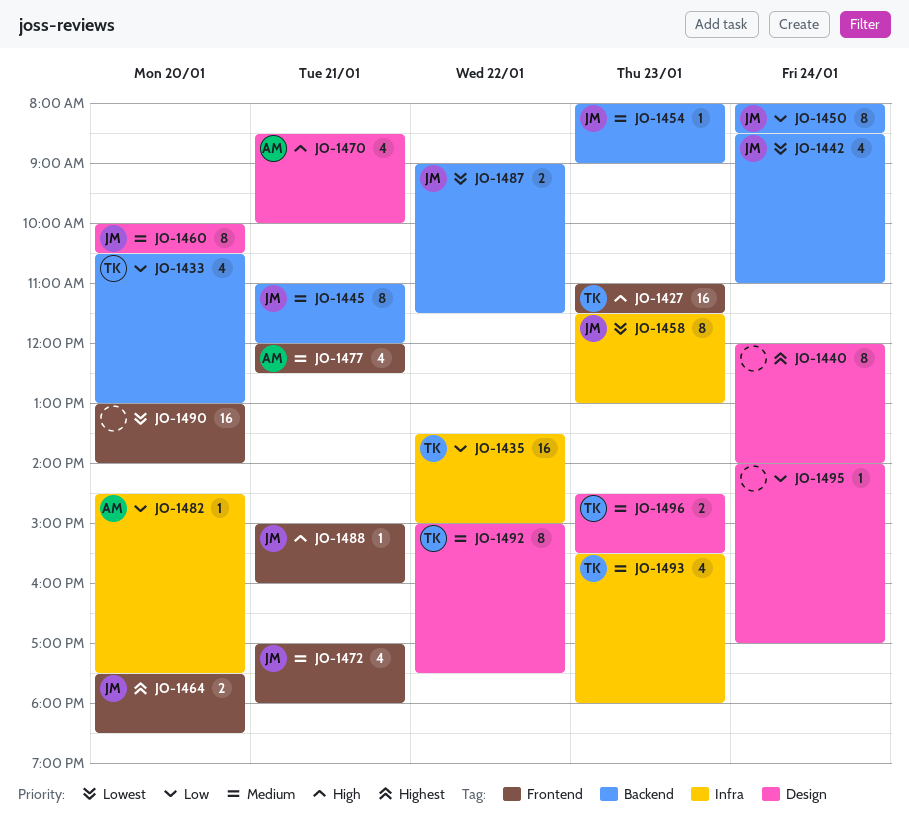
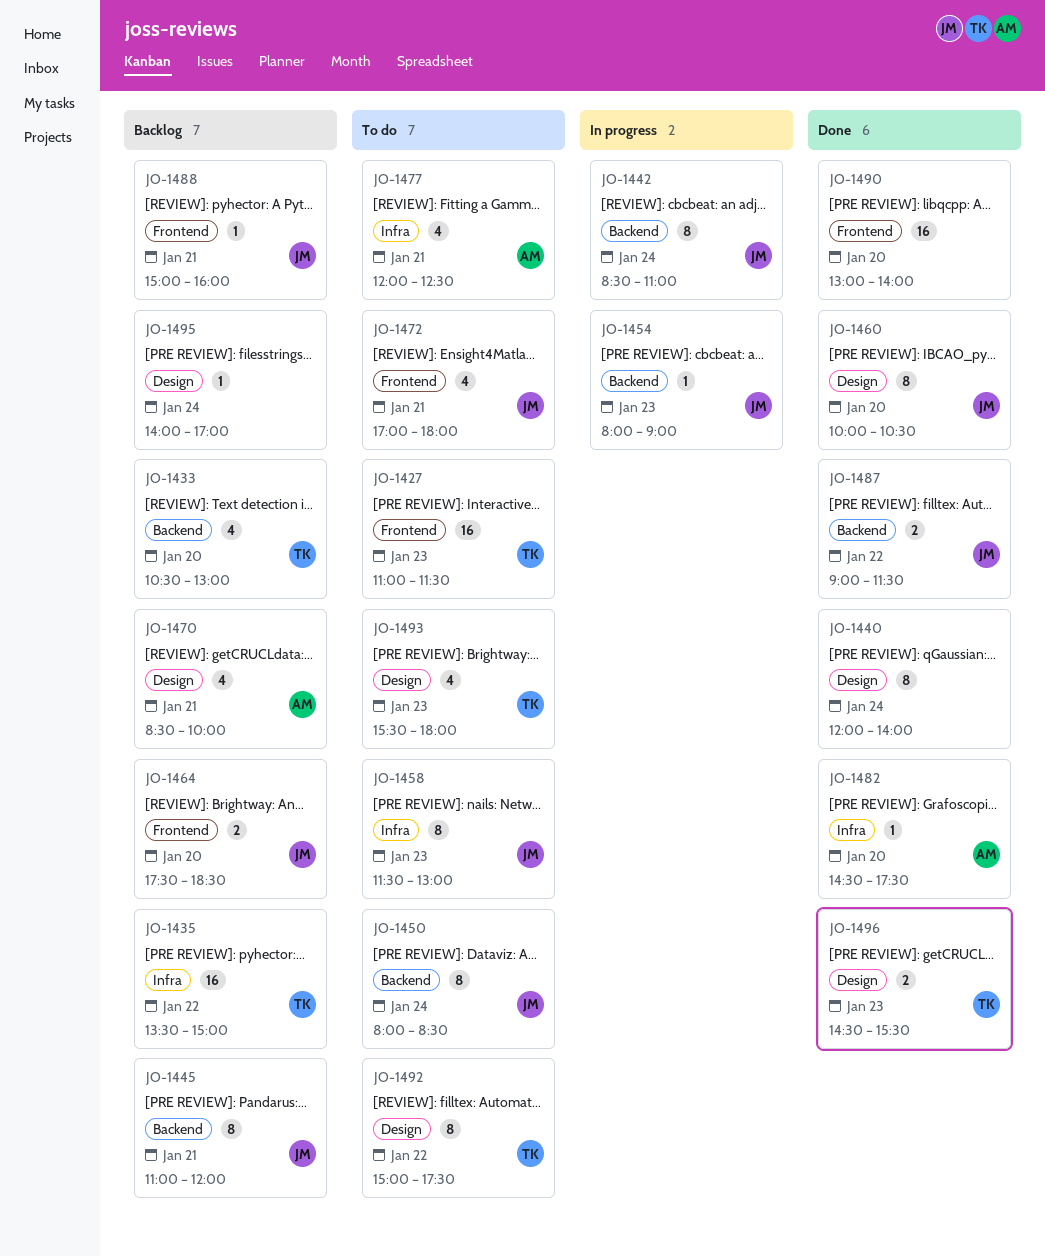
JO-1442, estimate: 4 -> 8
JO-1477, label: Frontend -> Infra
JO-1493, label: Infra -> Design

